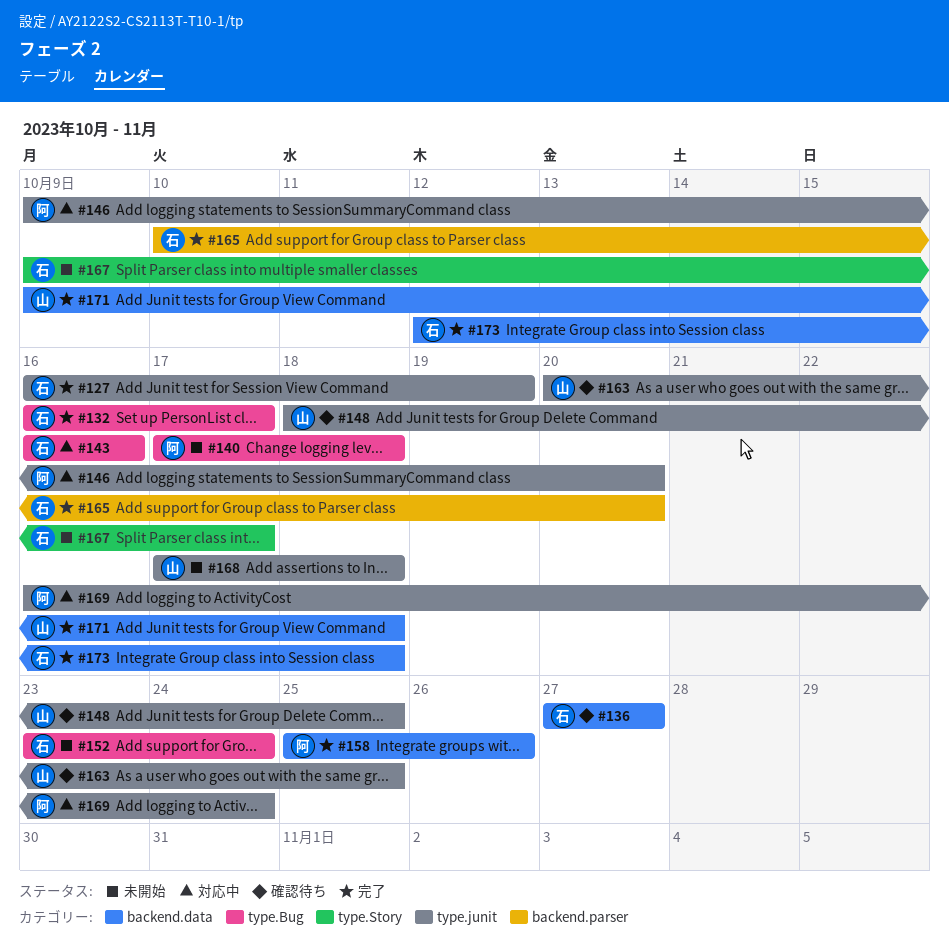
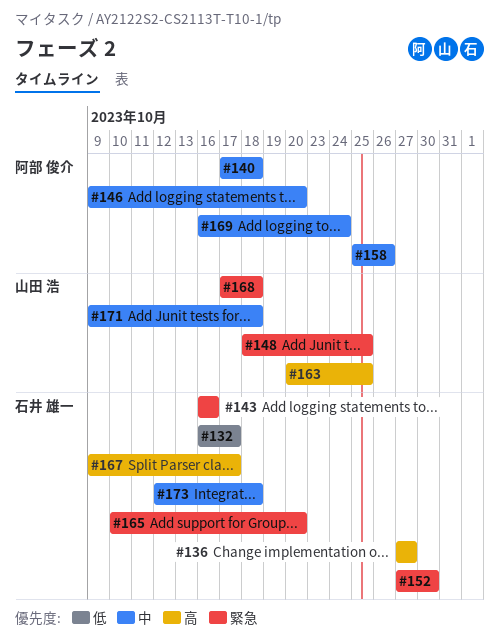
#127: present -> none
#152, start: Oct 23 -> Oct 27
#152, due: Oct 24 -> Oct 30

